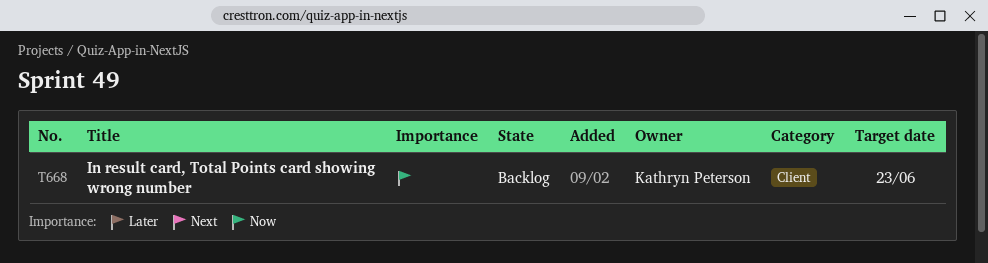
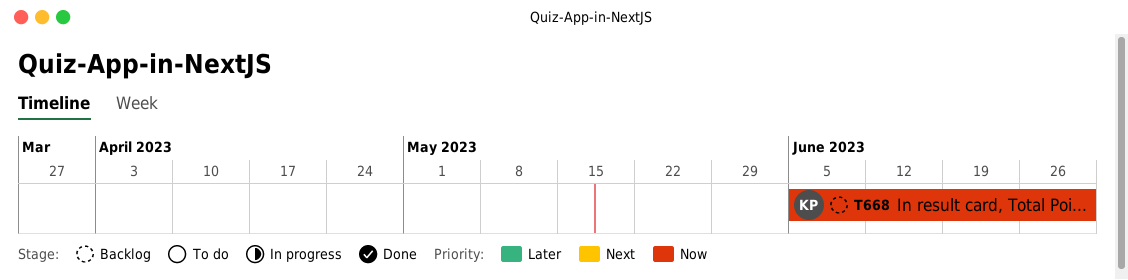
T668, due: Jun 23 -> Jun 30

